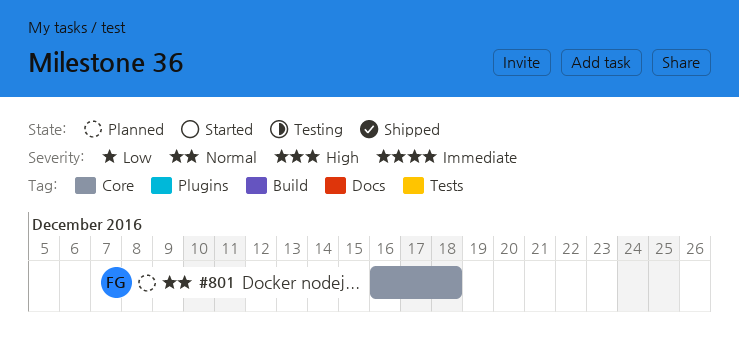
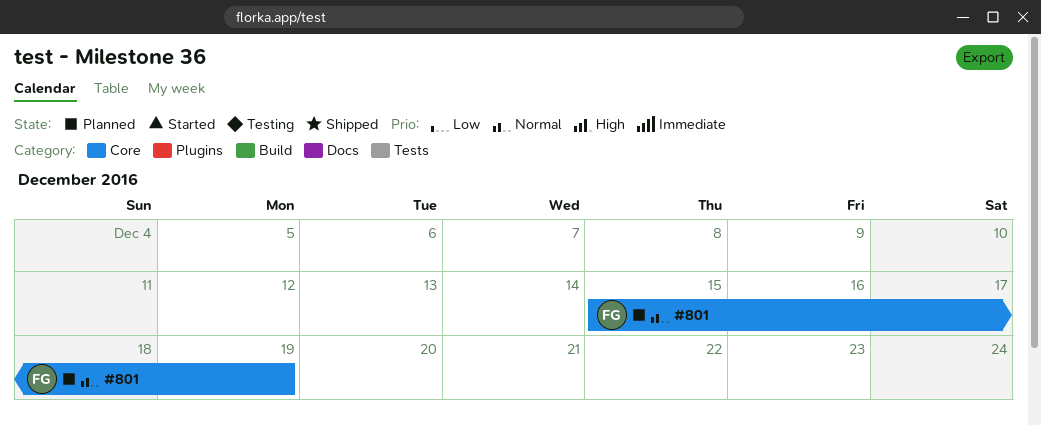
#801, start: Dec 16 -> Dec 15
#801, due: Dec 18 -> Dec 19

